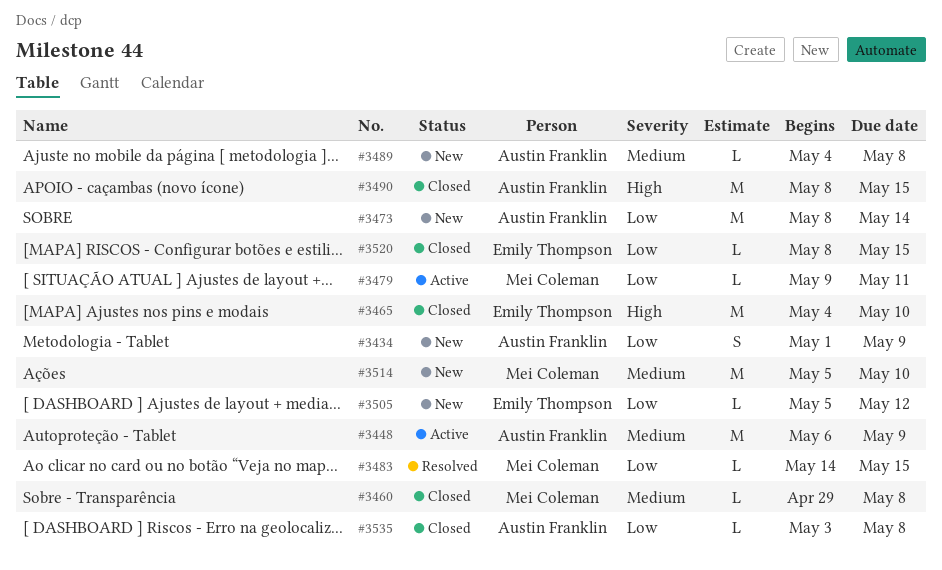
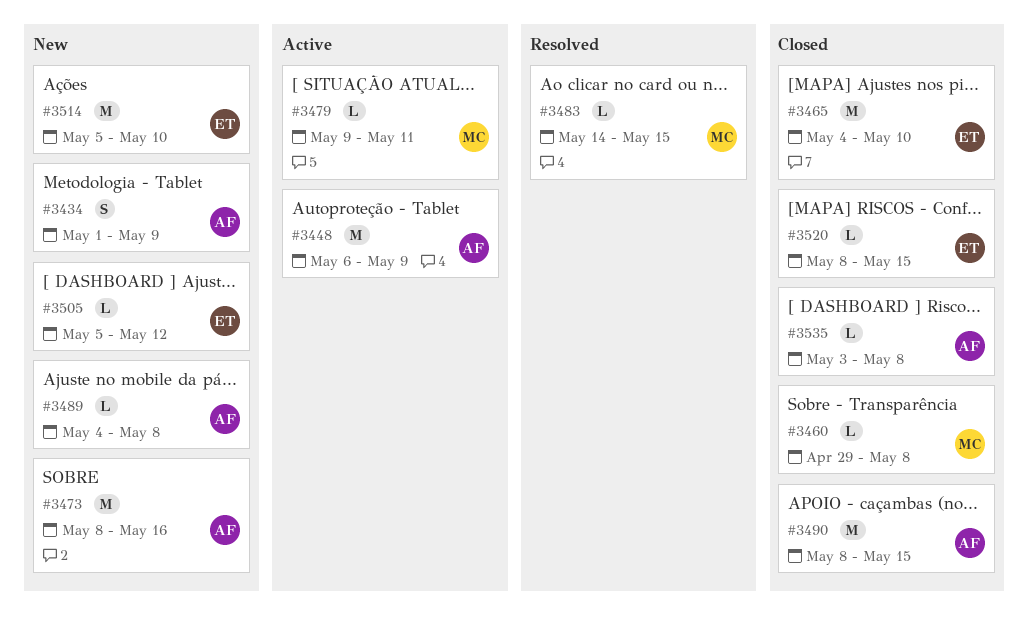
#3473, due: May 14 -> May 16
#3514, owner: Mei Coleman -> Emily Thompson

